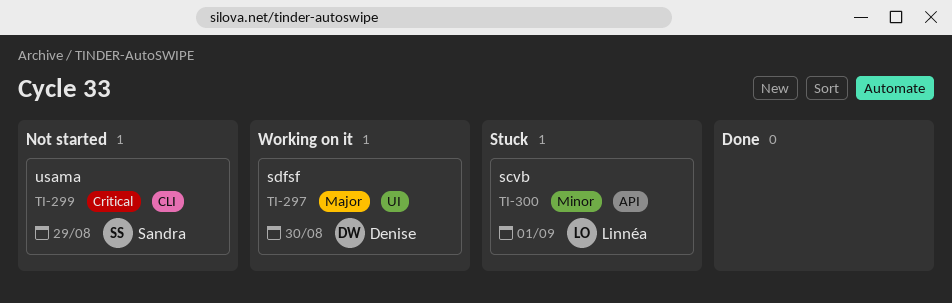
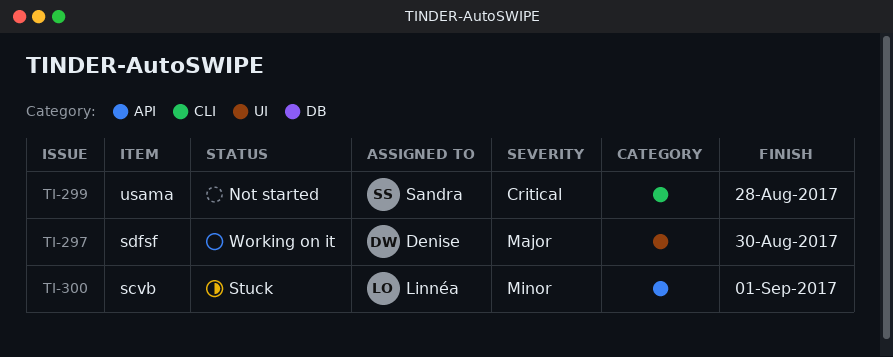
TI-299, due: Aug 29 -> Aug 28

